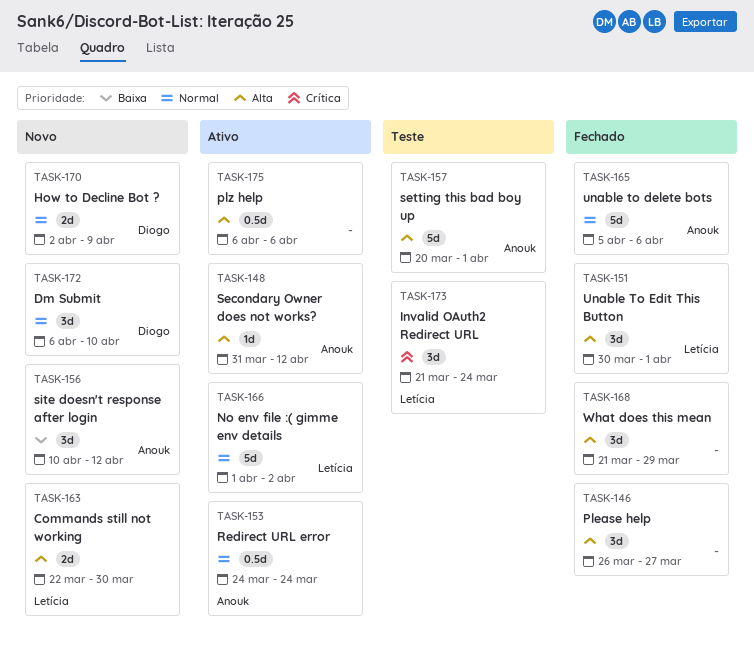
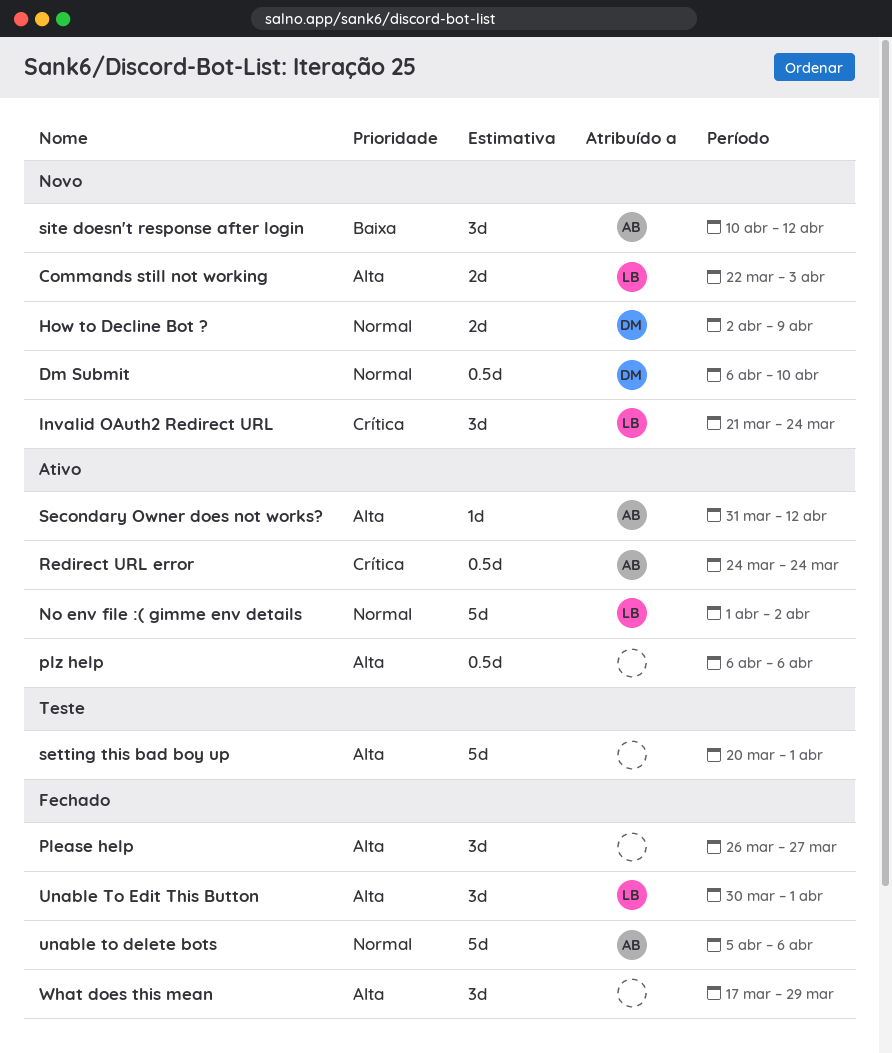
Commands still not working, due: Mar 30 -> Apr 3
Dm Submit, estimate: 3d -> 0.5d
Invalid OAuth2 Redirect URL, status: Teste -> Novo
Redirect URL error, priority: Normal -> Crítica
setting this bad boy up, owner: Anouk -> none
What does this mean, start: Mar 21 -> Mar 17

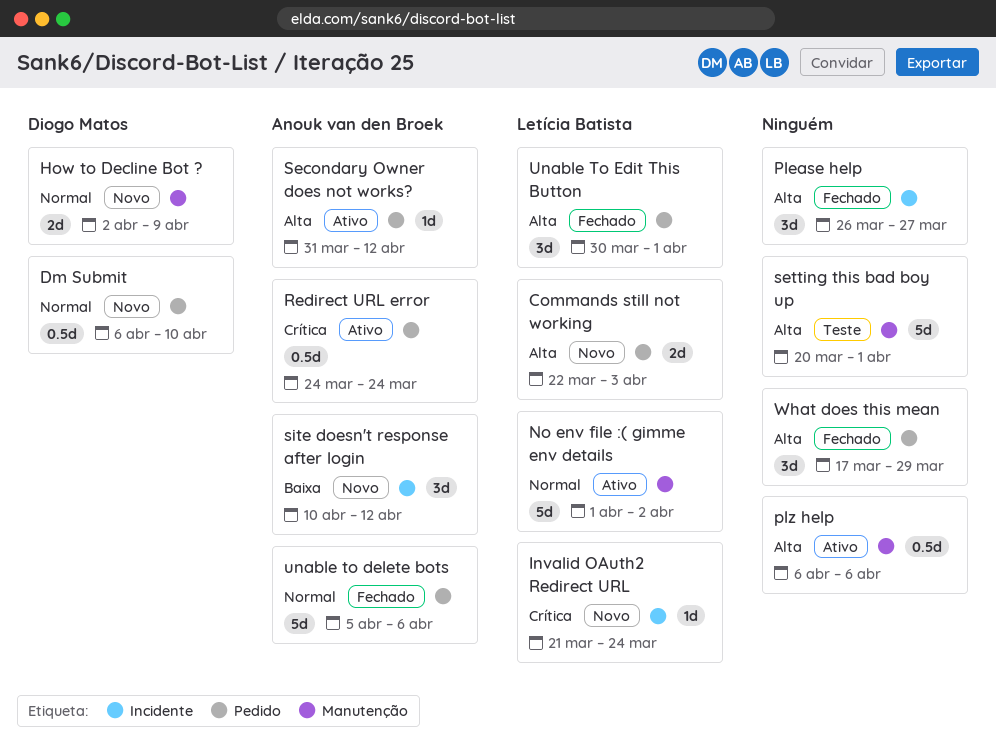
Invalid OAuth2 Redirect URL, estimate: 3d -> 1d

